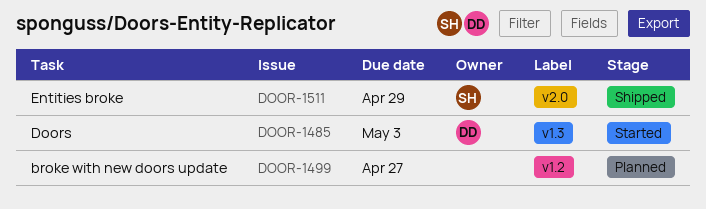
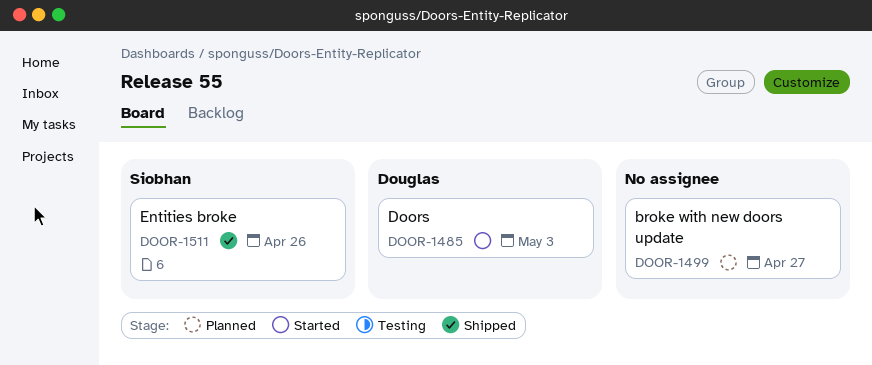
DOOR-1511, due: Apr 29 -> Apr 26

